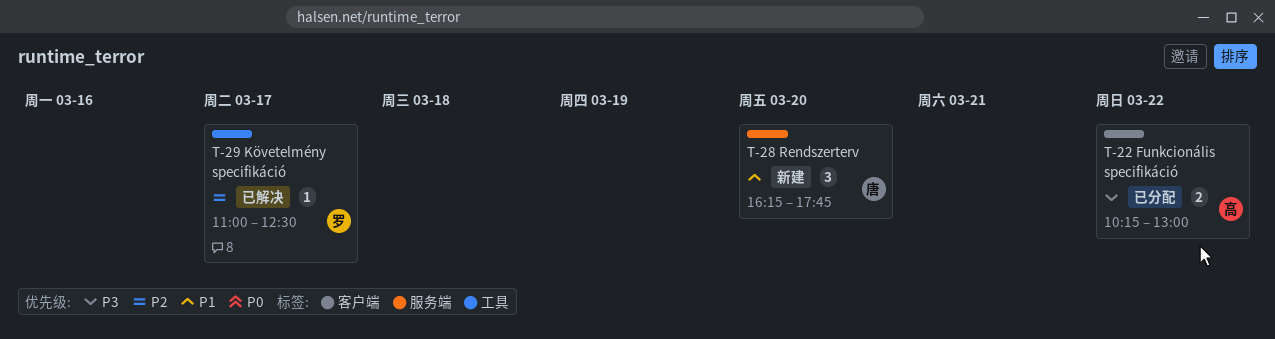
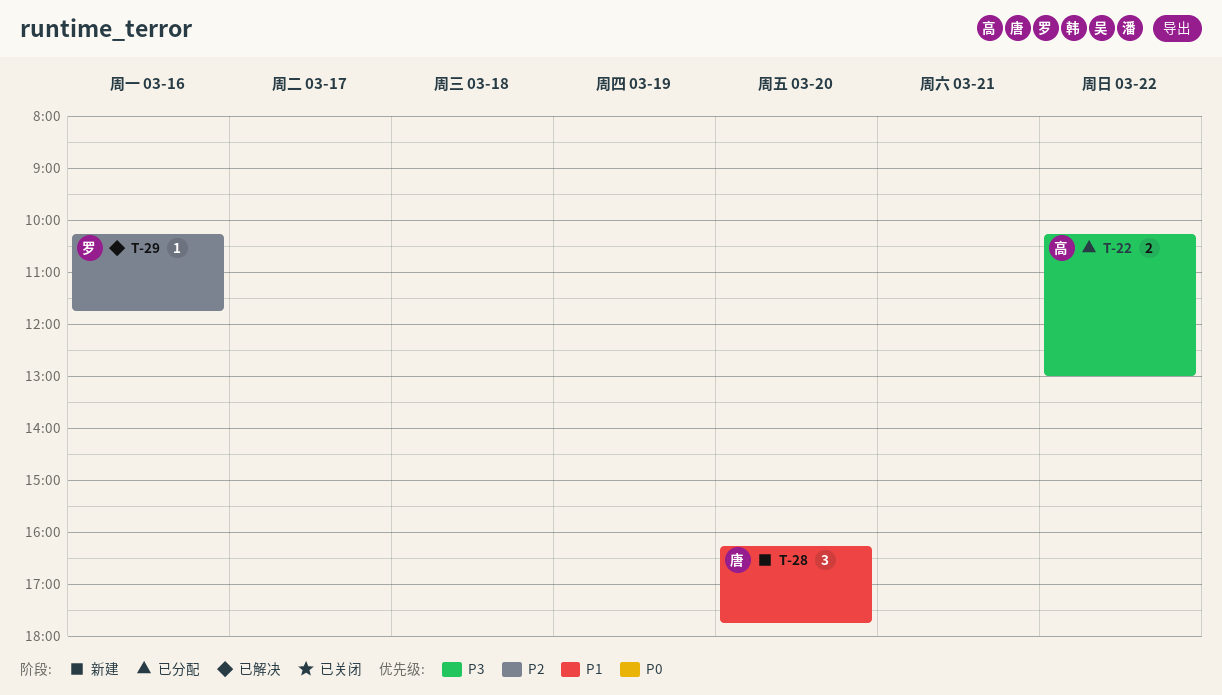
T-29, day: Mar 17 -> Mar 16
T-29, begins: 11:00 -> 10:15
T-29, ends: 12:30 -> 11:45

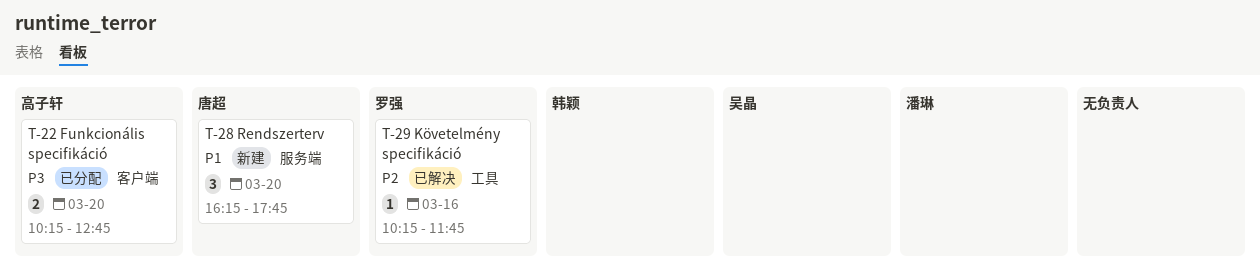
T-22, day: Mar 22 -> Mar 20
T-22, ends: 13:00 -> 12:45

